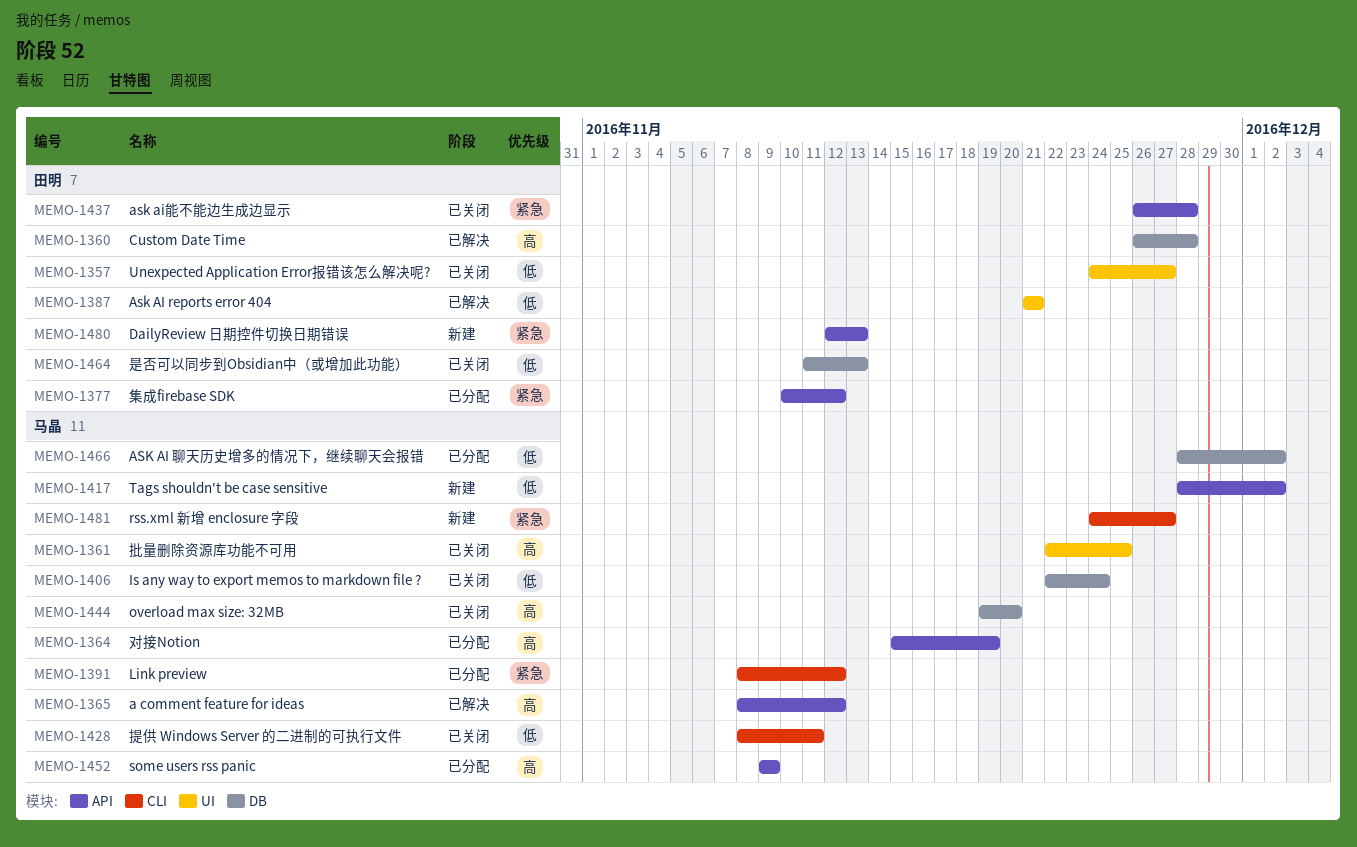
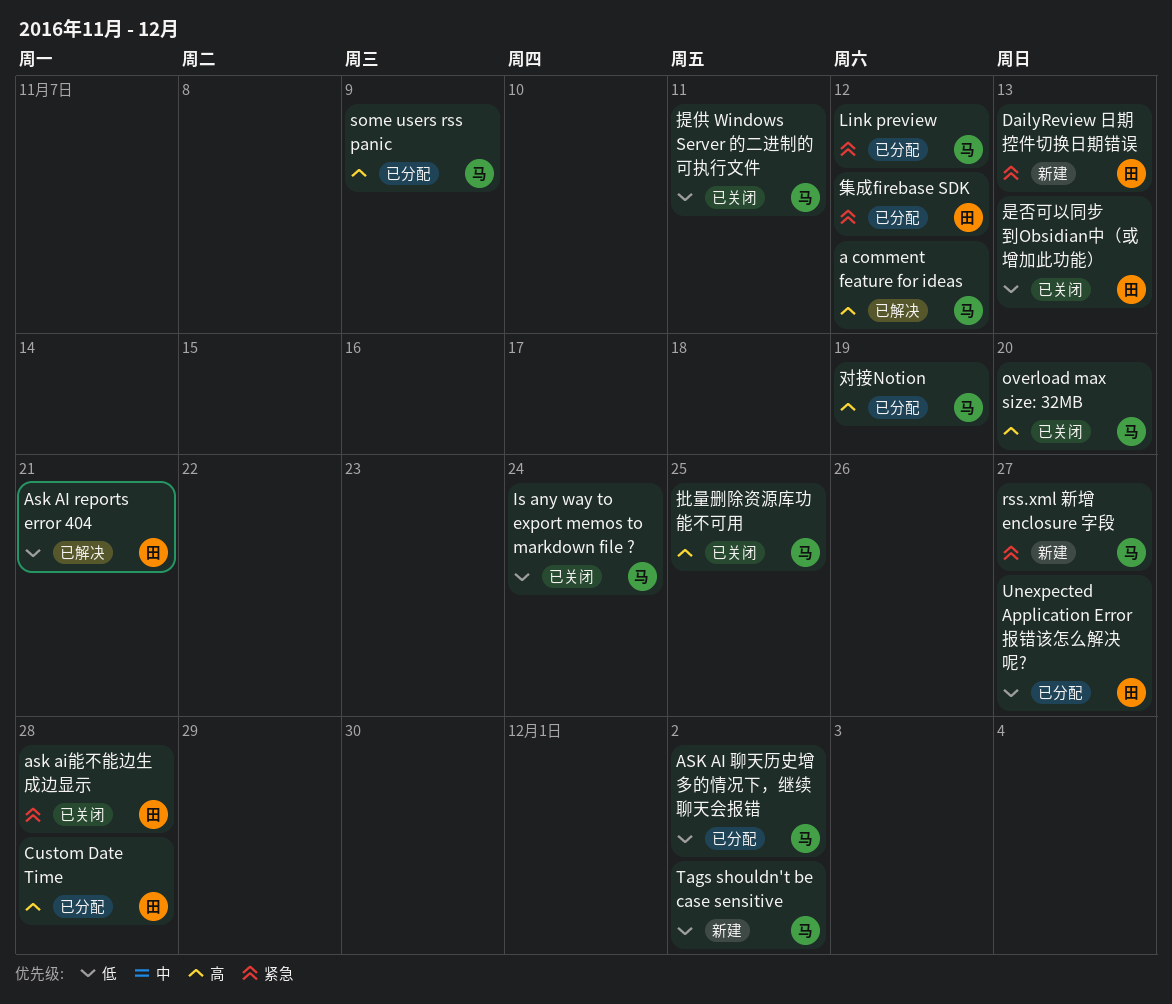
Custom Date Time, status: 已解决 -> 已分配
Unexpected Application Error报错该怎么解决呢?, status: 已关闭 -> 已分配

